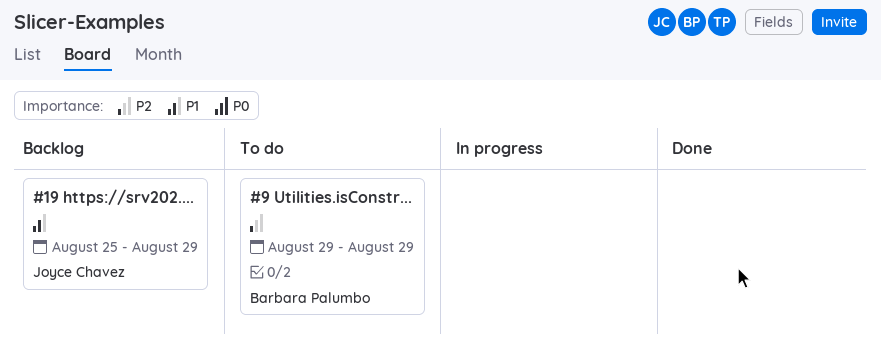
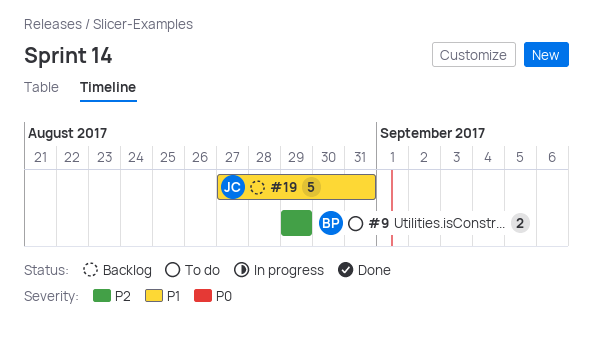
#19, start: Aug 25 -> Aug 27
#19, due: Aug 29 -> Aug 31

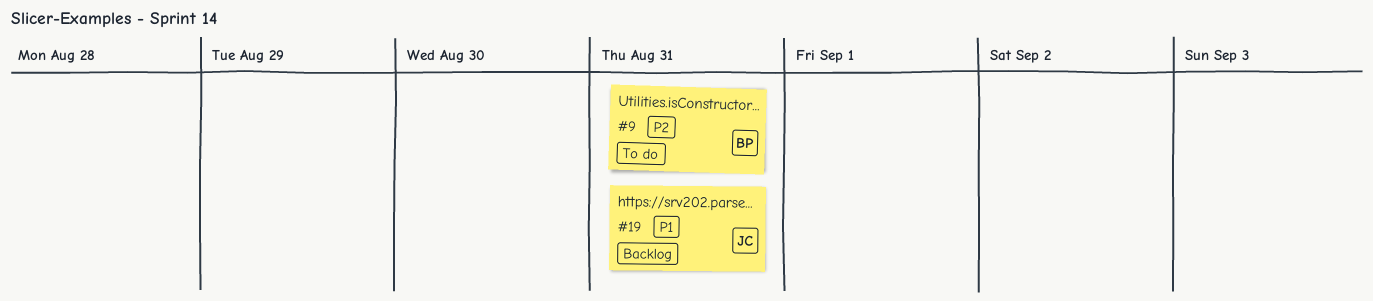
#9, due: Aug 29 -> Aug 31

